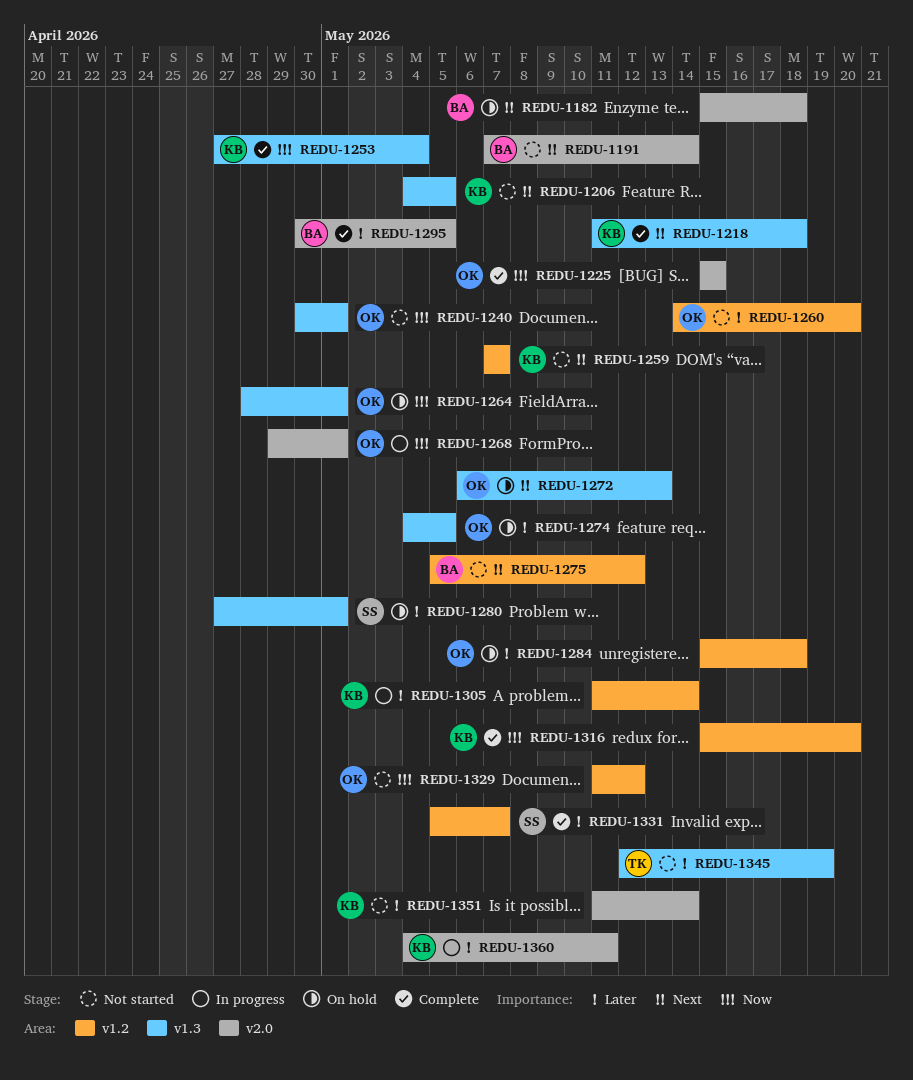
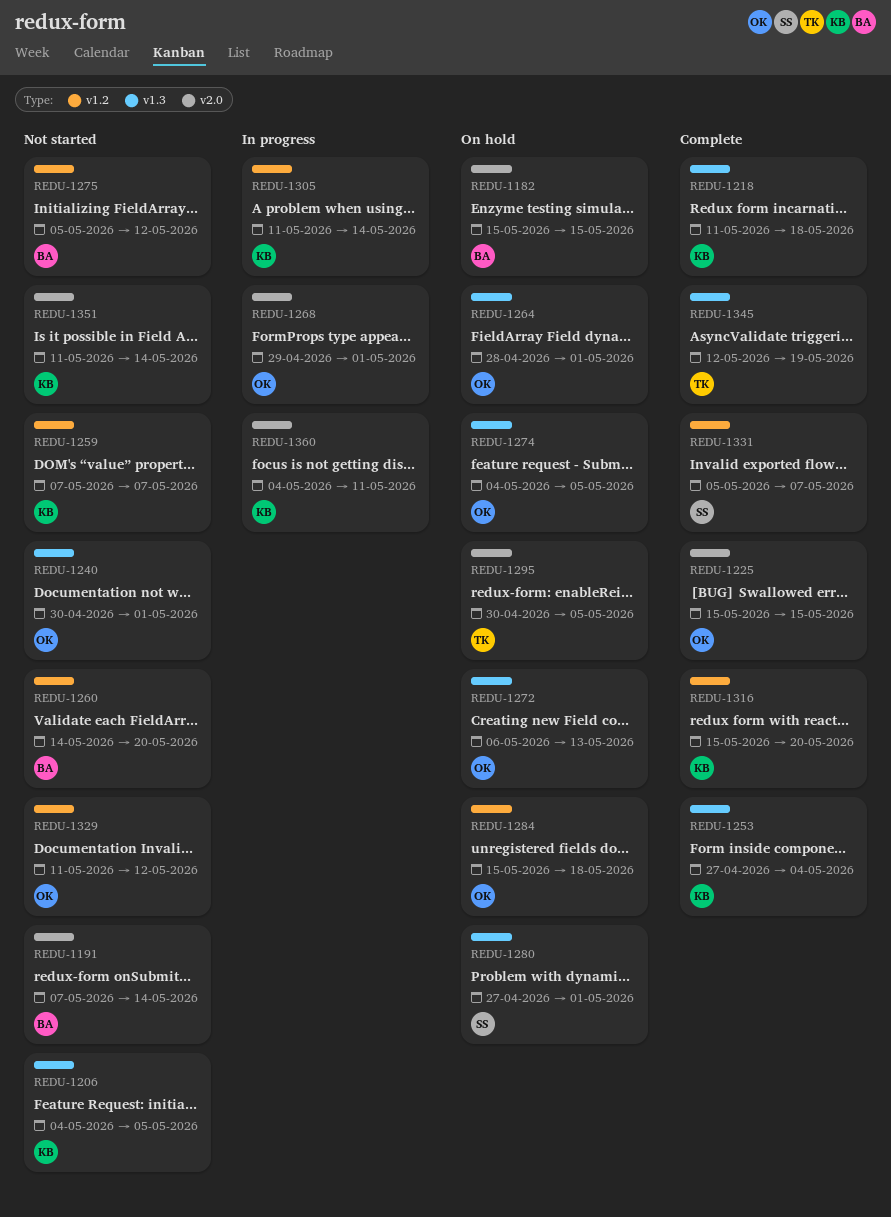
REDU-1182, due: May 18 -> May 15
REDU-1260, owner: OK -> BA
REDU-1295, status: Complete -> On hold
REDU-1295, owner: BA -> TK
REDU-1345, status: Not started -> Complete

